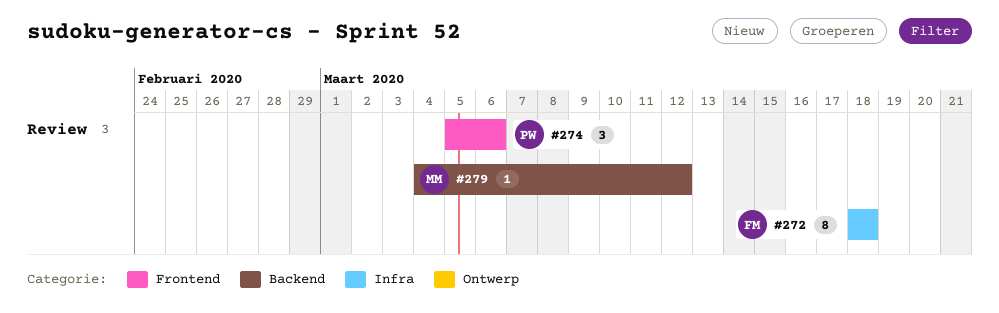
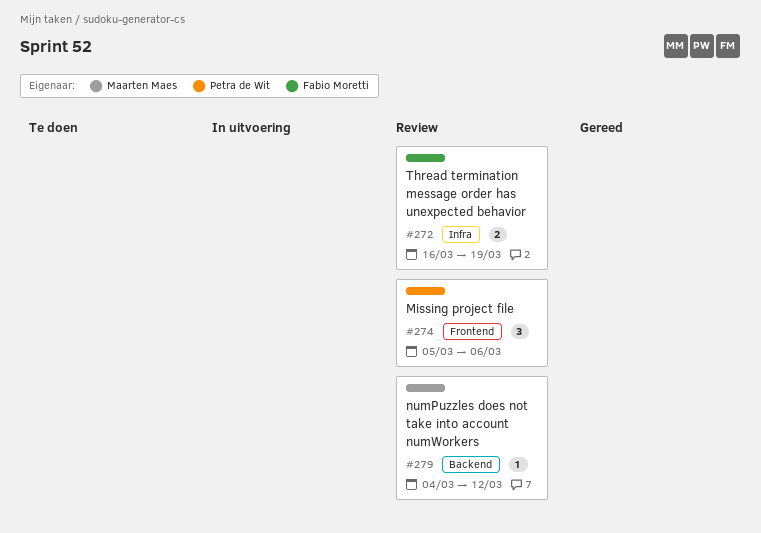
#272, estimate: 8 -> 2
#272, start: Mar 18 -> Mar 16
#272, due: Mar 18 -> Mar 19

